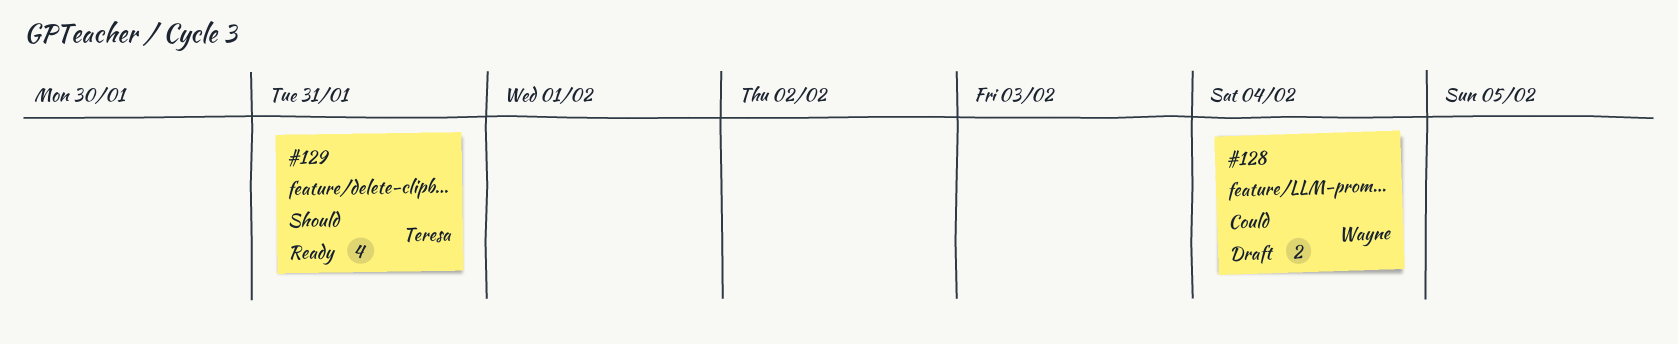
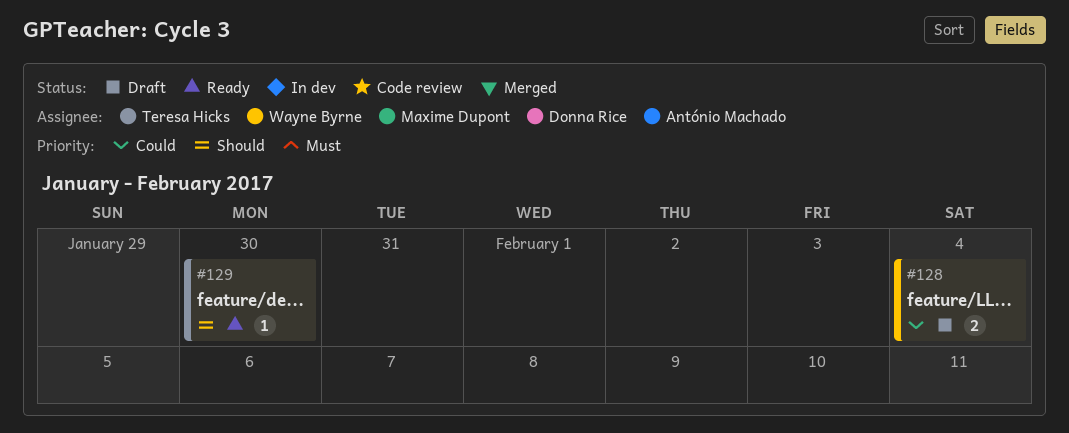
#129, estimate: 4 -> 1
#129, due: Jan 31 -> Jan 30

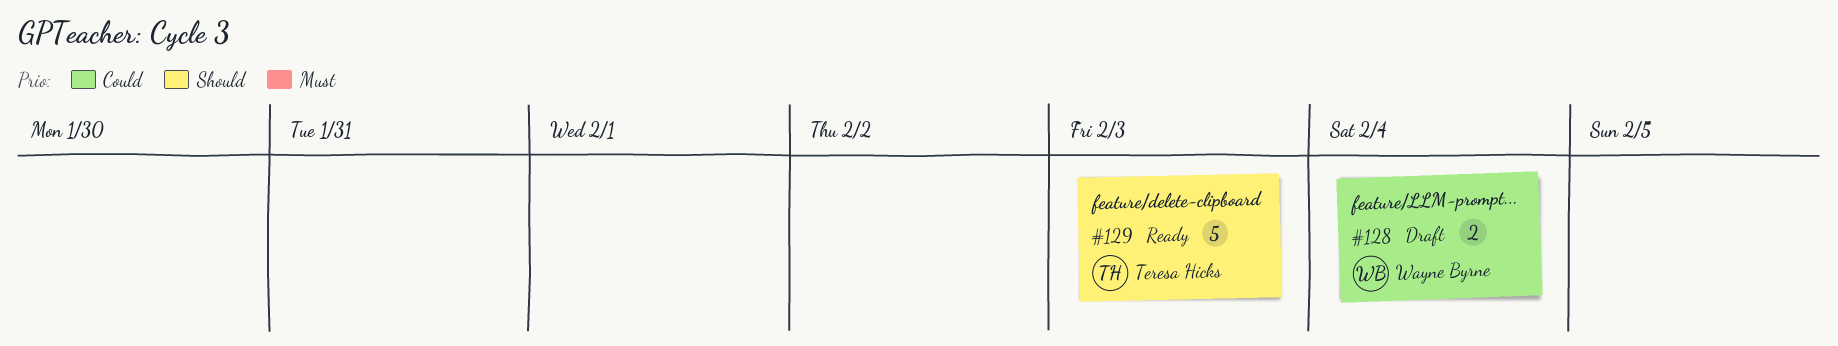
#129, estimate: 1 -> 5
#129, due: Jan 30 -> Feb 3

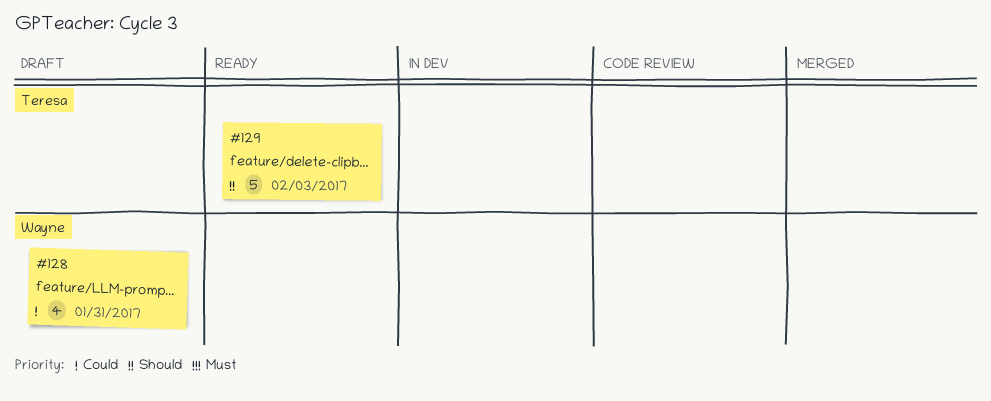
#128, estimate: 2 -> 4
#128, due: Feb 4 -> Jan 31

